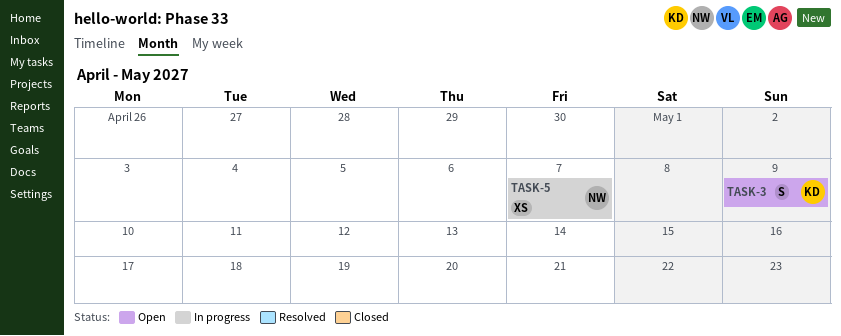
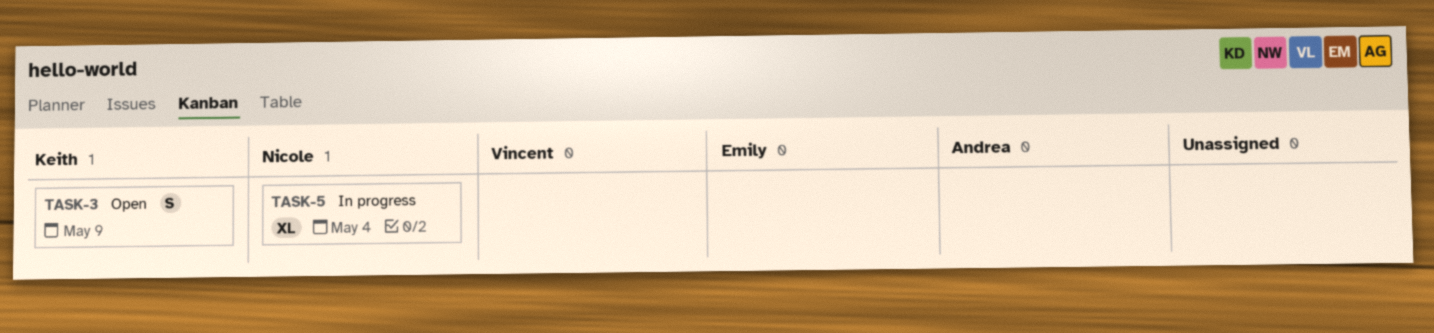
TASK-5, estimate: XS -> XL
TASK-5, due: May 7 -> May 4

